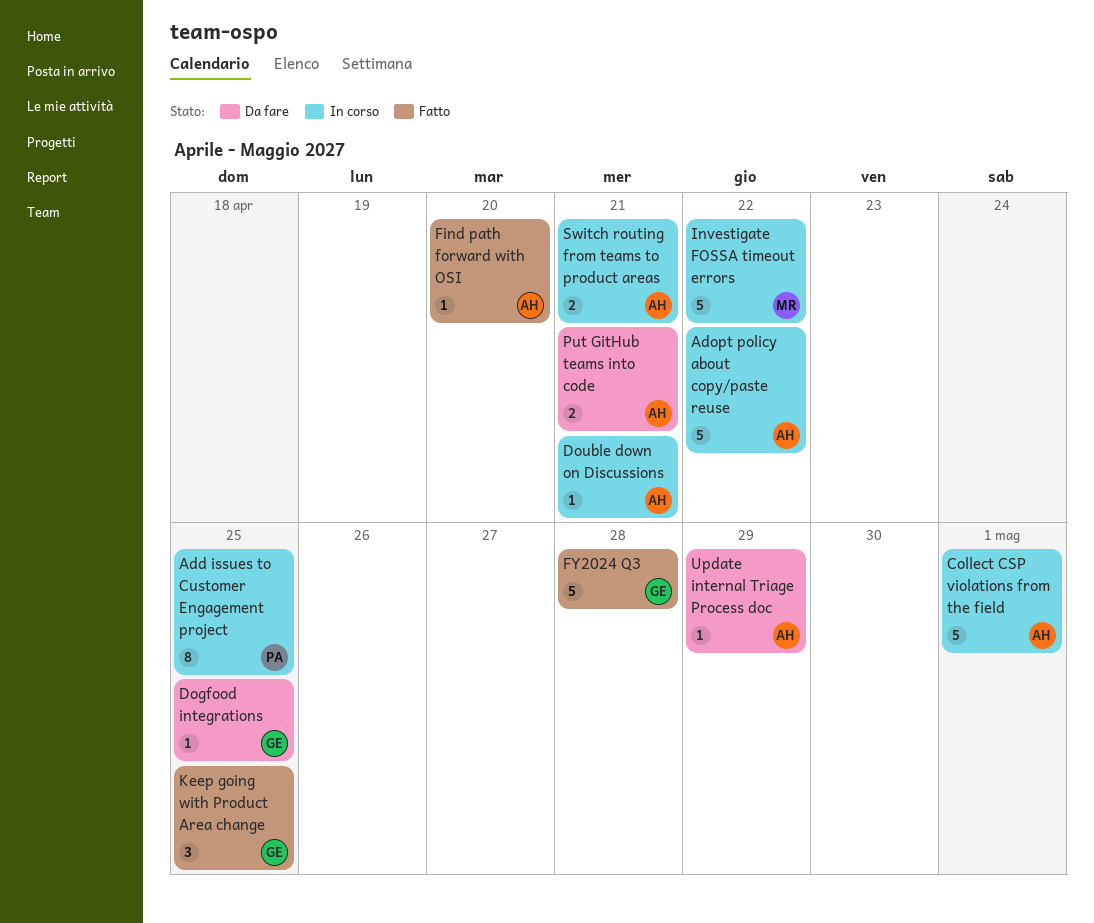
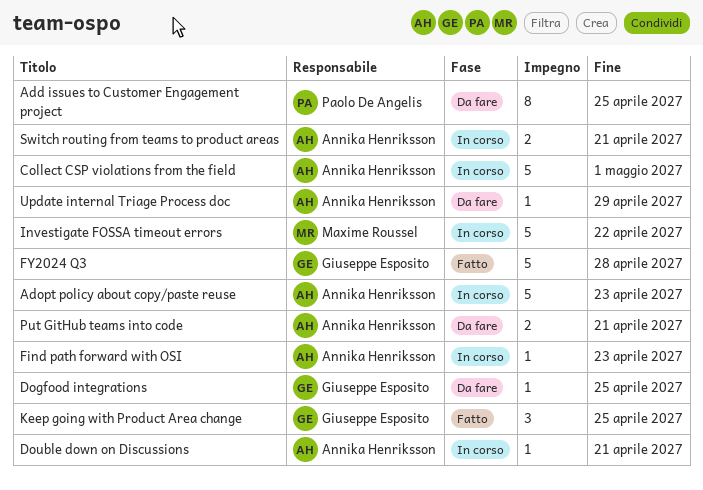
Add issues to Customer Engagement project, status: In corso -> Da fare
Adopt policy about copy/paste reuse, due: Apr 22 -> Apr 23
Find path forward with OSI, status: Fatto -> In corso
Find path forward with OSI, due: Apr 20 -> Apr 23

